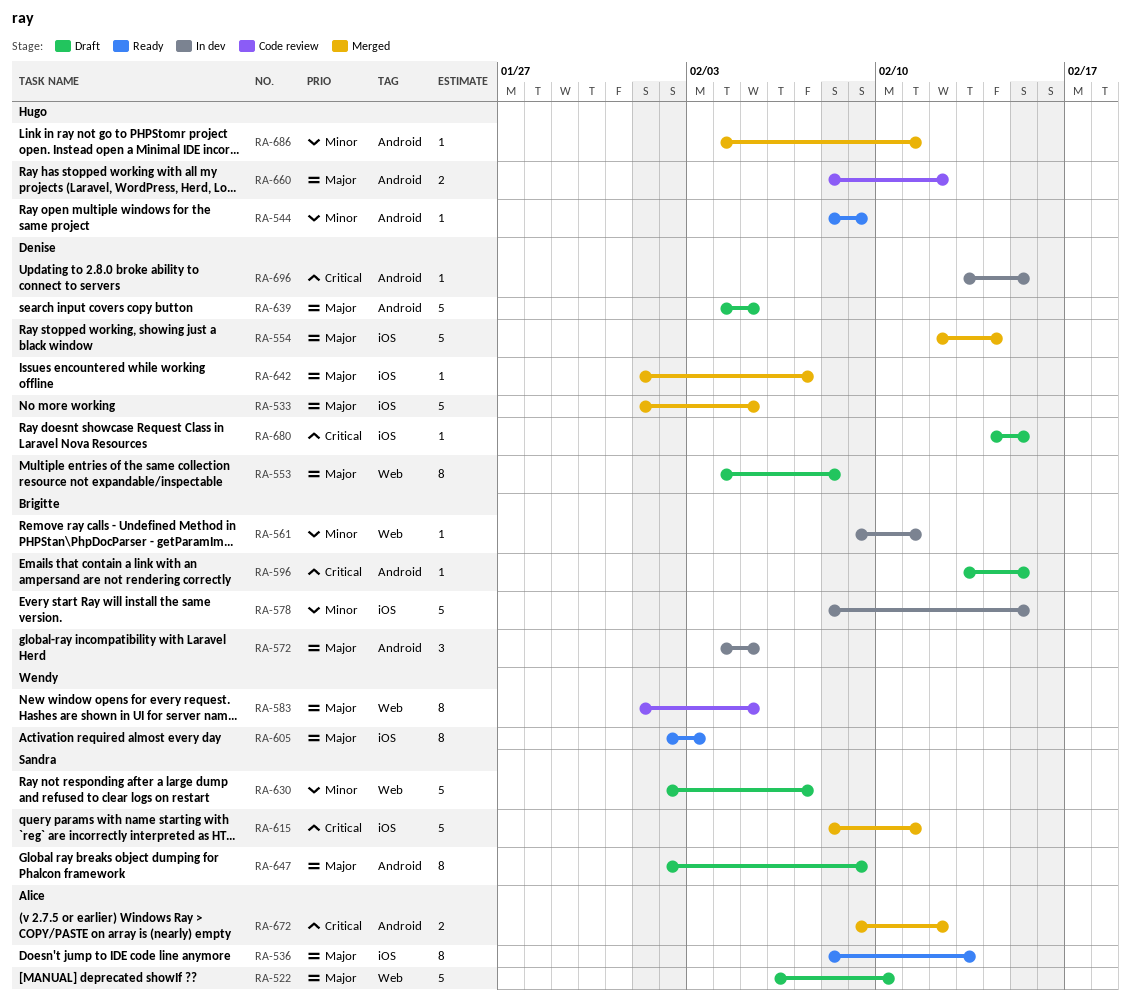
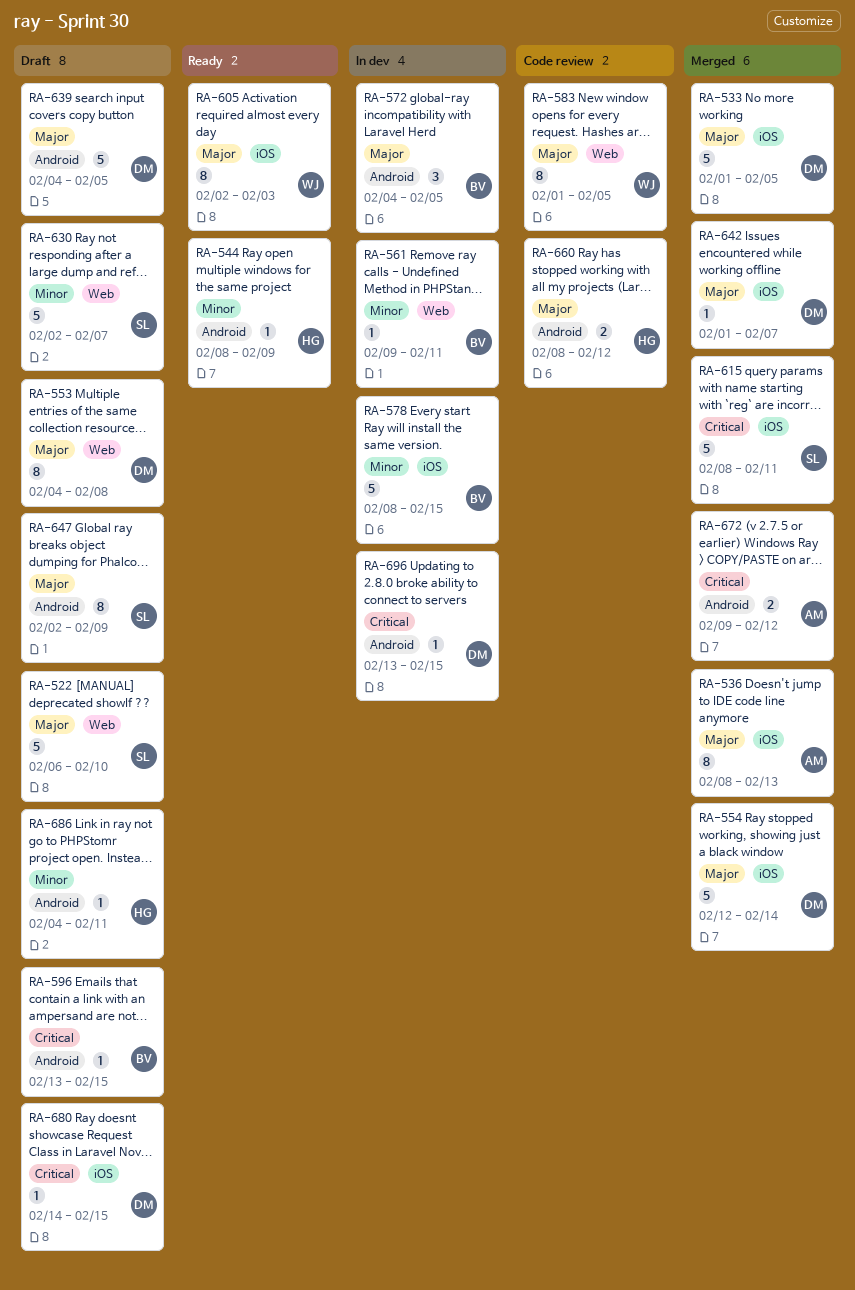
RA-522, owner: Alice -> Sandra
RA-536, status: Ready -> Merged
RA-686, status: Merged -> Draft

